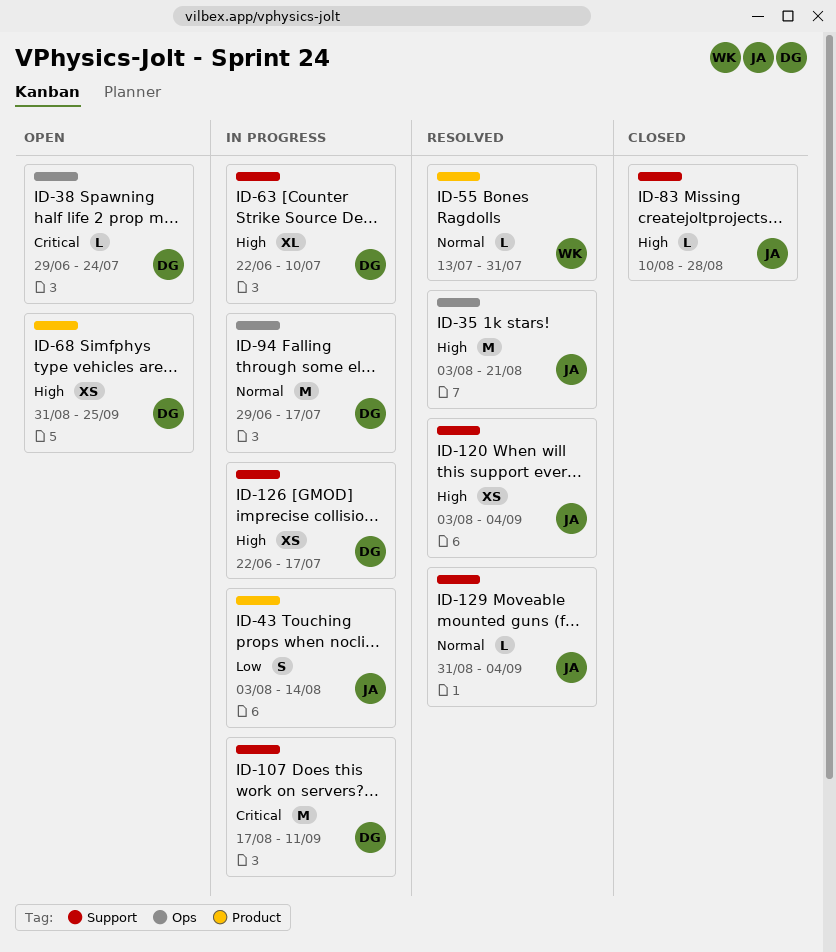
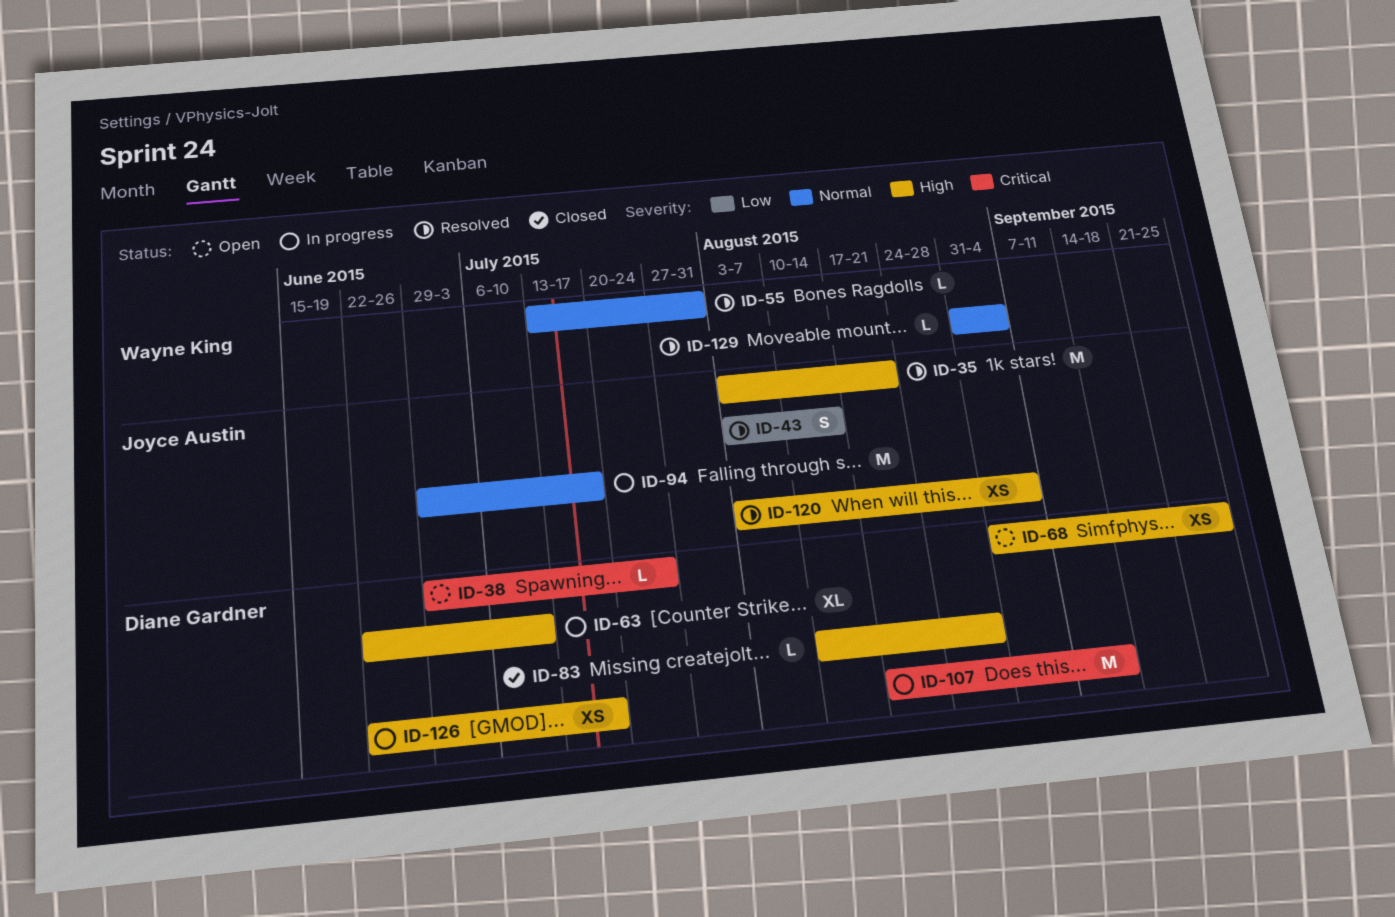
ID-43, status: In progress -> Resolved
ID-83, owner: Joyce Austin -> Diane Gardner
ID-94, owner: Diane Gardner -> Joyce Austin
ID-129, owner: Joyce Austin -> Wayne King

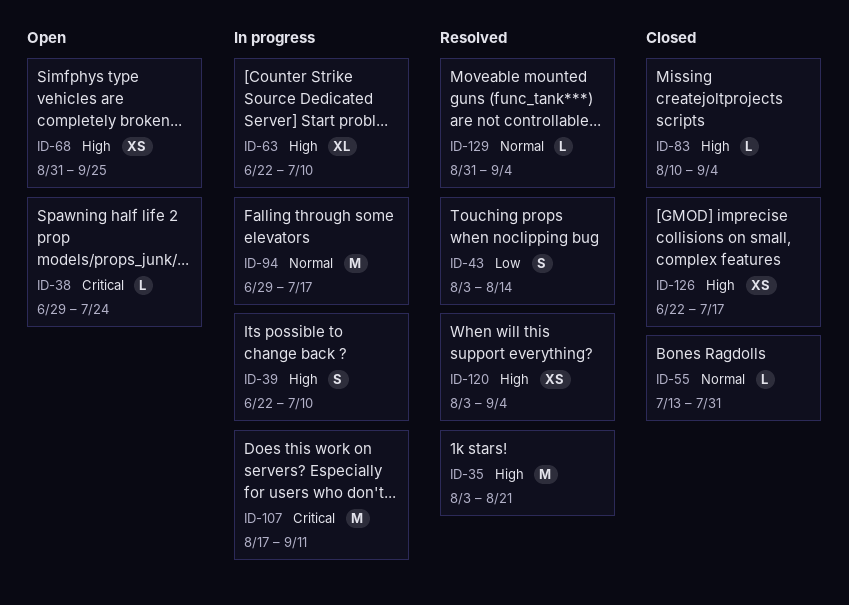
ID-39: none -> present
ID-55, status: Resolved -> Closed
ID-83, due: Aug 28 -> Sep 4
ID-126, status: In progress -> Closed

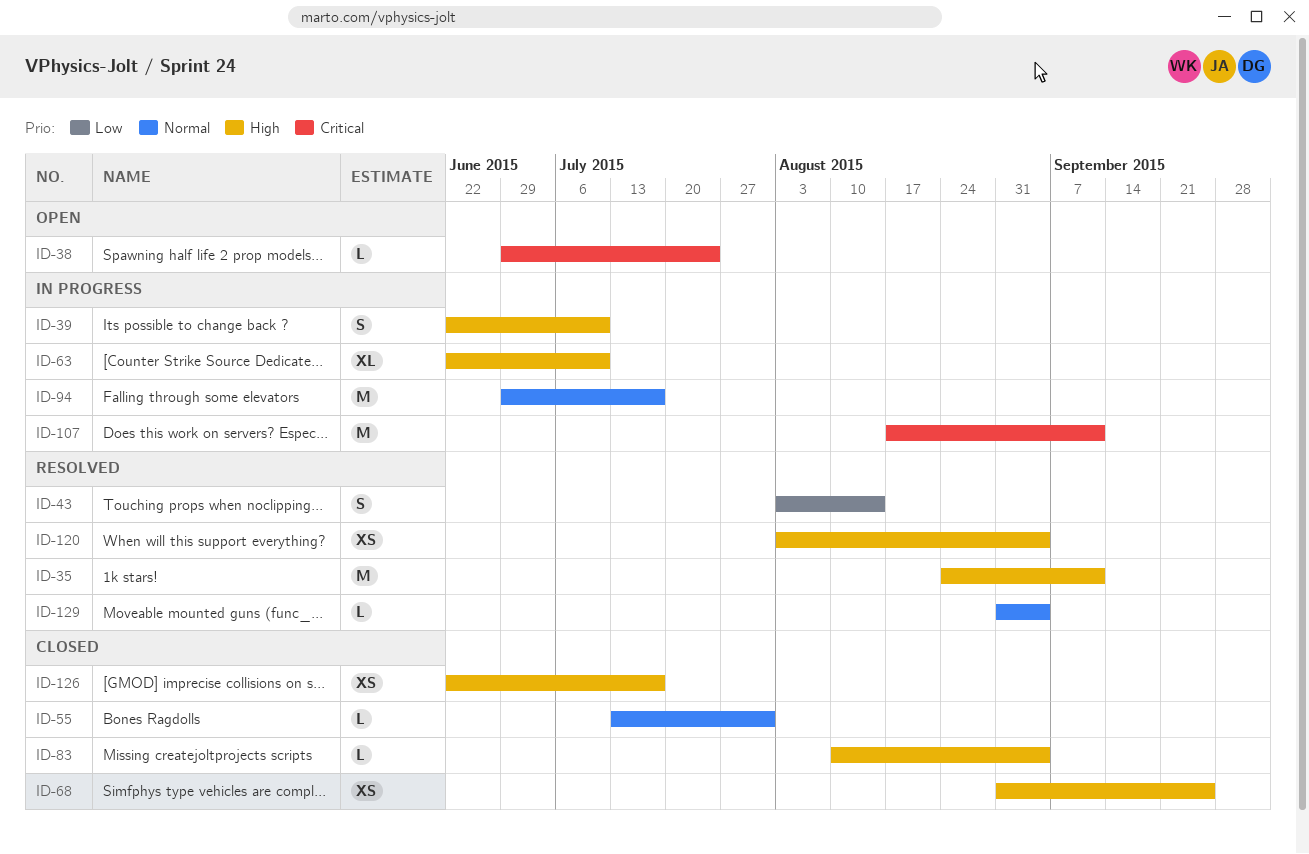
ID-35, start: Aug 3 -> Aug 24
ID-35, due: Aug 21 -> Sep 11
ID-68, status: Open -> Closed

